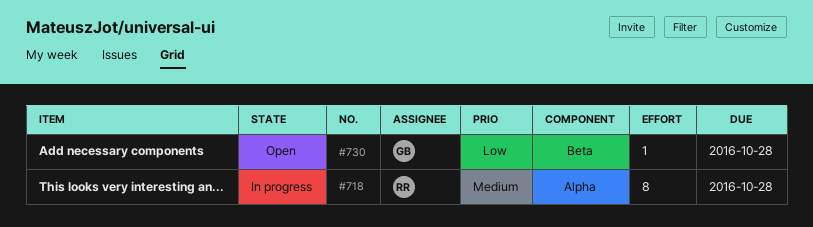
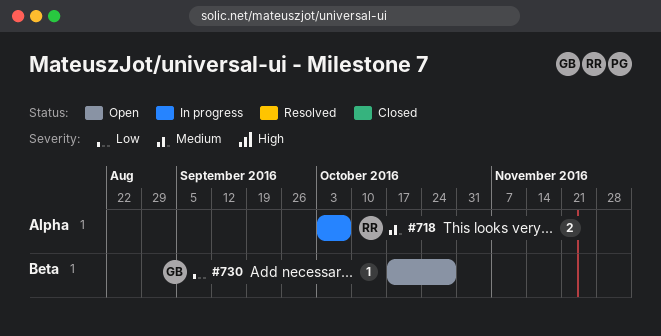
#718, estimate: 8 -> 2
#718, due: Oct 28 -> Oct 7

